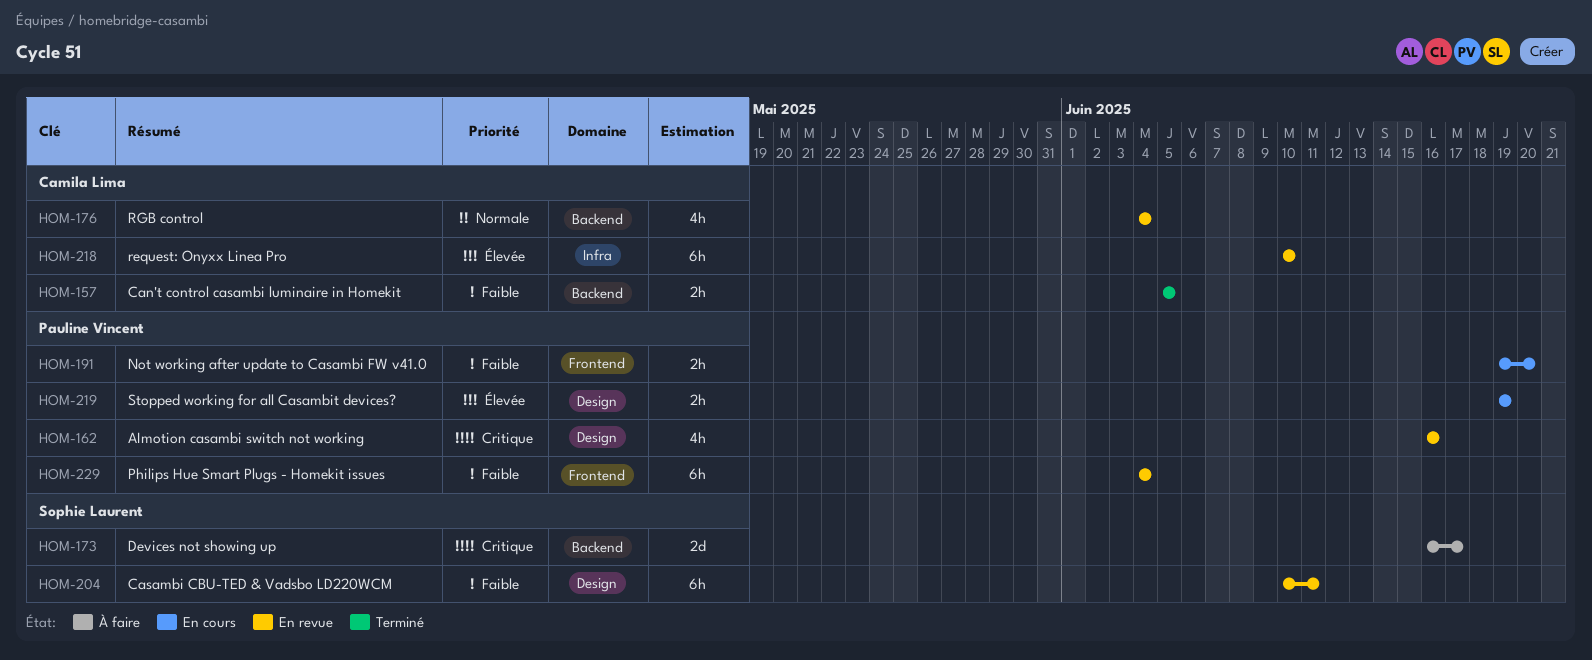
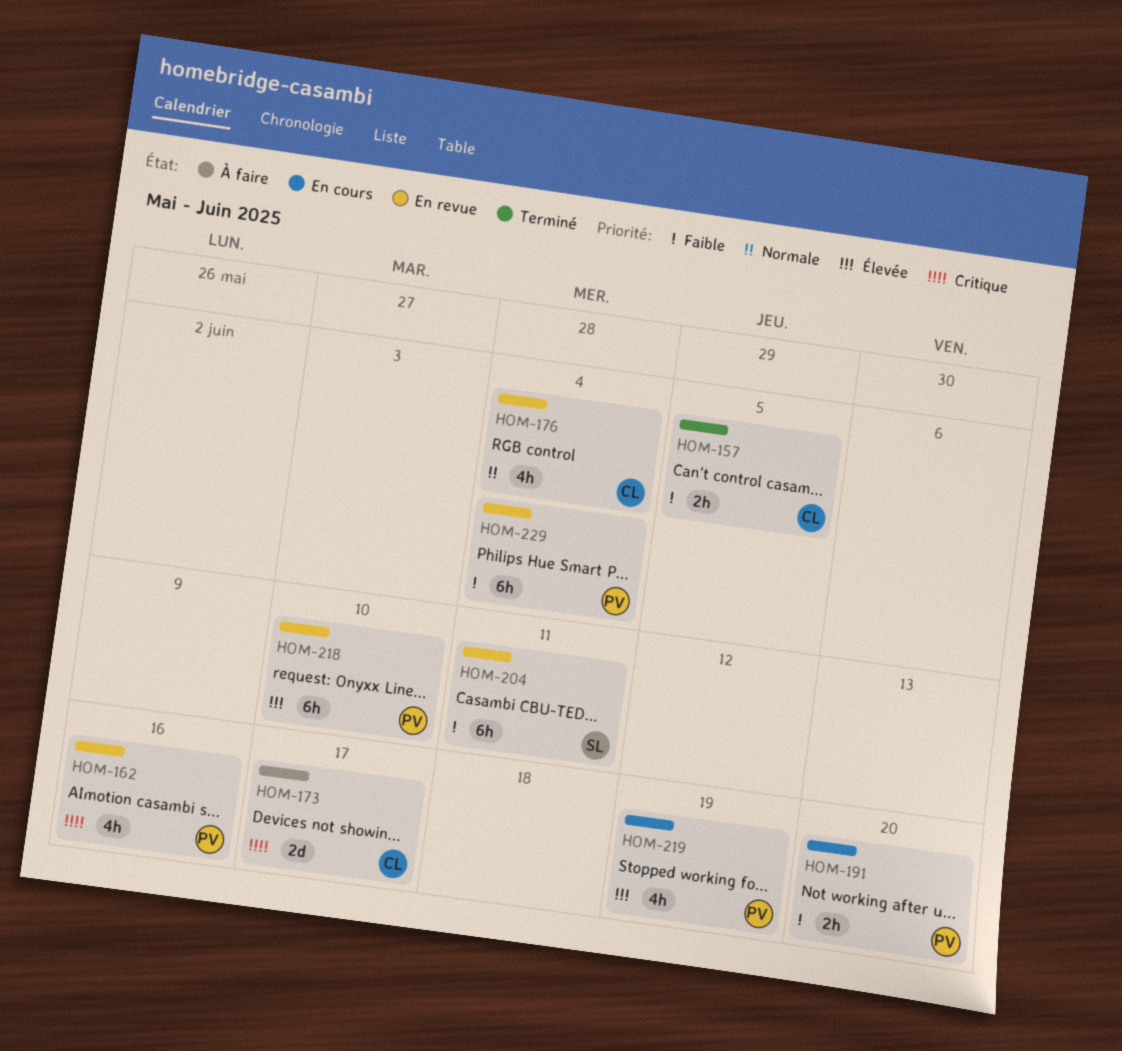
HOM-173, owner: Sophie Laurent -> Camila Lima
HOM-218, owner: Camila Lima -> Pauline Vincent
HOM-219, estimate: 2h -> 4h

